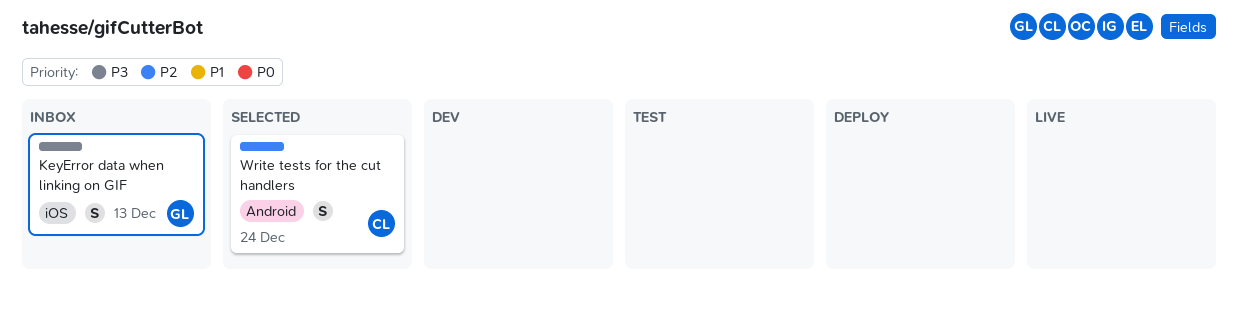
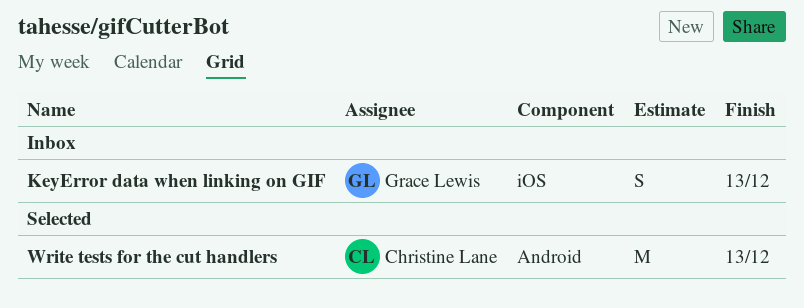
Write tests for the cut handlers, estimate: S -> M
Write tests for the cut handlers, due: Dec 24 -> Dec 13

